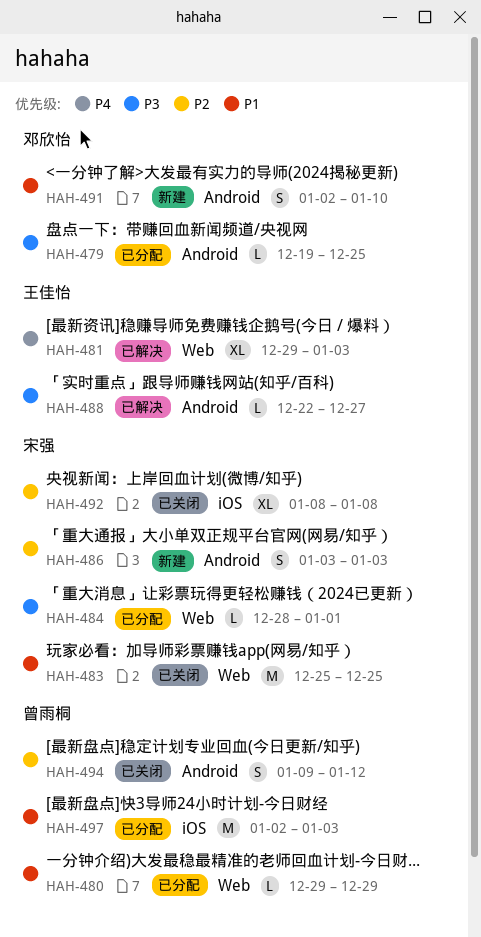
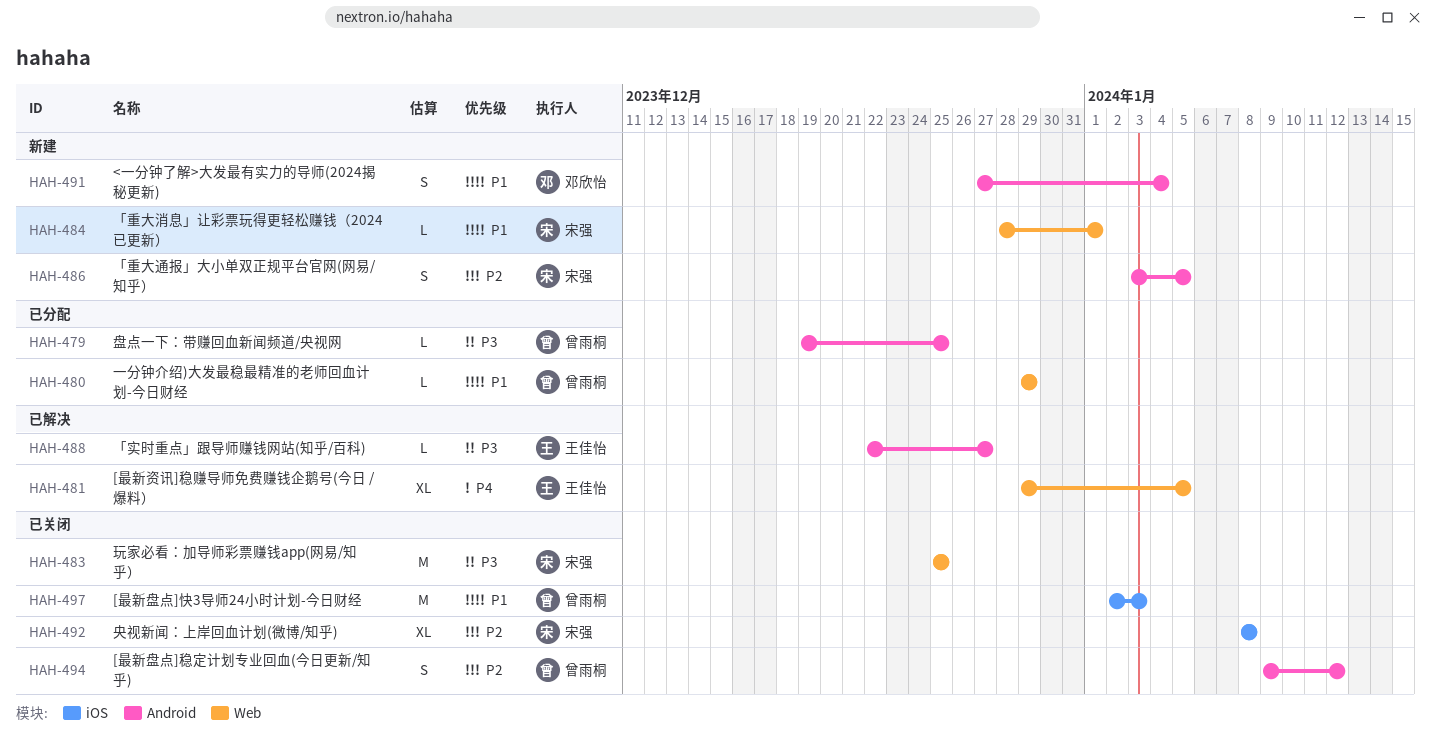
HAH-479, owner: 邓欣怡 -> 曾雨桐
HAH-481, due: Jan 3 -> Jan 5
HAH-483, priority: P1 -> P3
HAH-484, status: 已分配 -> 新建
HAH-484, priority: P3 -> P1
HAH-486, due: Jan 3 -> Jan 5
HAH-491, start: Jan 2 -> Dec 27
HAH-491, due: Jan 10 -> Jan 4
HAH-497, status: 已分配 -> 已关闭

